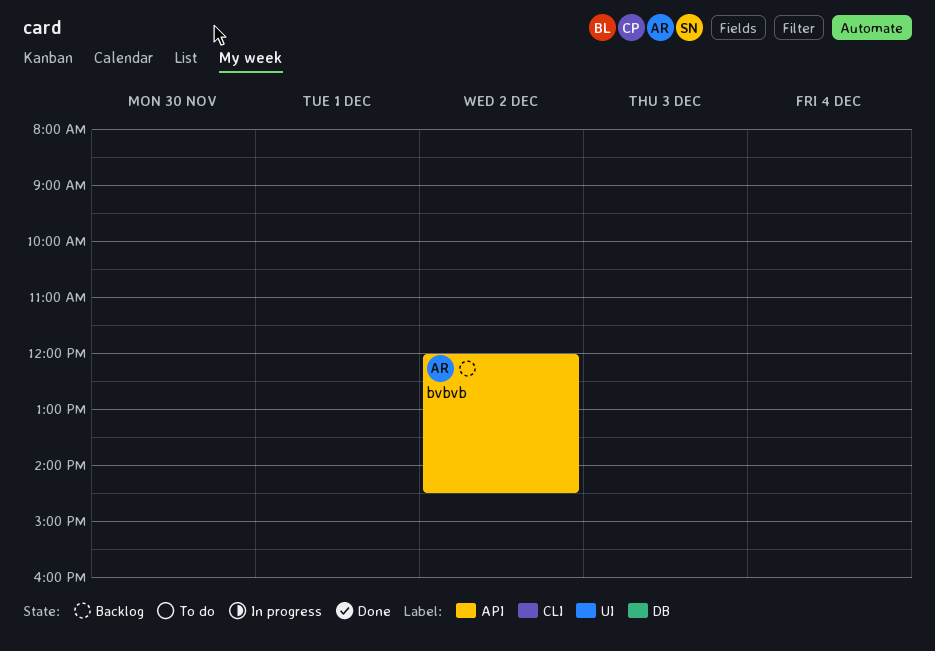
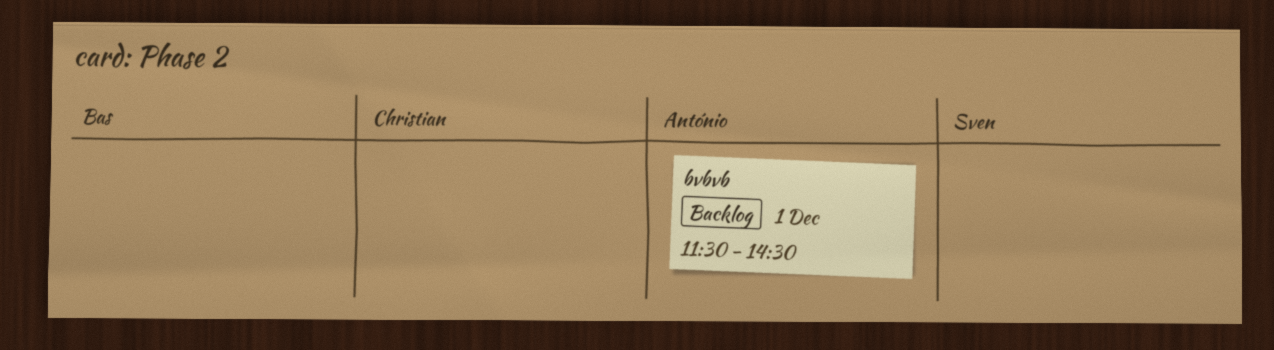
bvbvb, day: Dec 2 -> Dec 1
bvbvb, begins: 12:00 -> 11:30

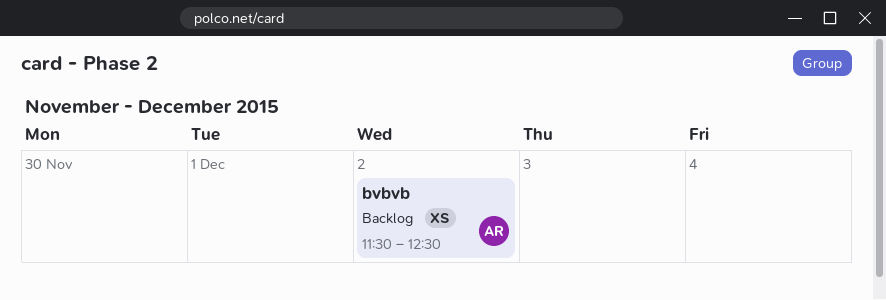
bvbvb, day: Dec 1 -> Dec 2
bvbvb, ends: 14:30 -> 12:30

